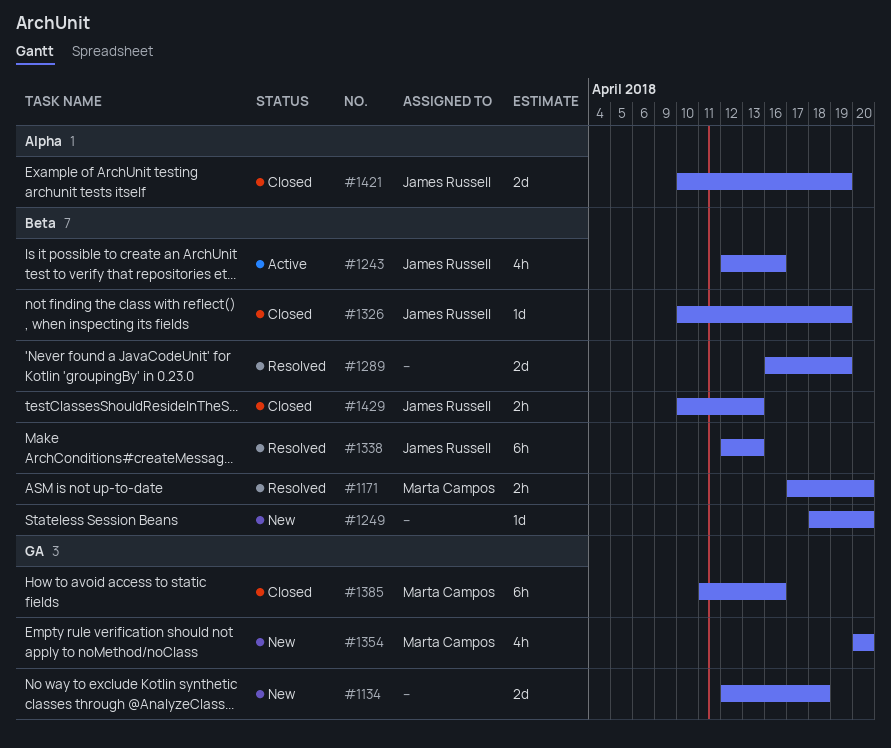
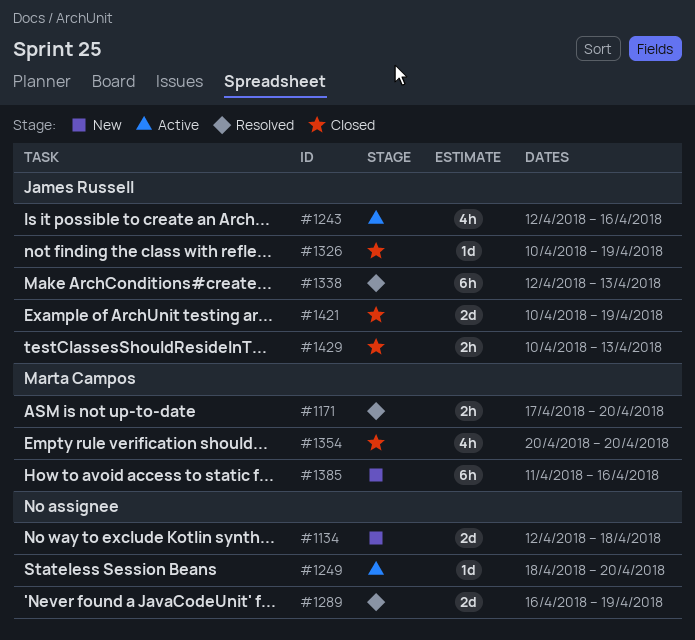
#1249, status: New -> Active
#1354, status: New -> Closed
#1385, status: Closed -> New

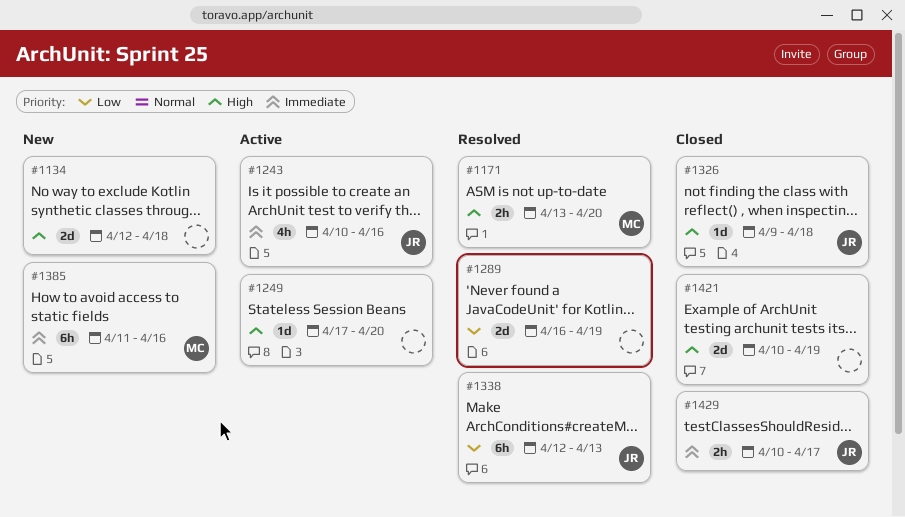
#1171, start: Apr 17 -> Apr 13
#1243, start: Apr 12 -> Apr 10
#1249, start: Apr 18 -> Apr 17
#1326, start: Apr 10 -> Apr 9
#1326, due: Apr 19 -> Apr 18
#1354: present -> none
#1421, owner: James Russell -> none
#1429, due: Apr 13 -> Apr 17

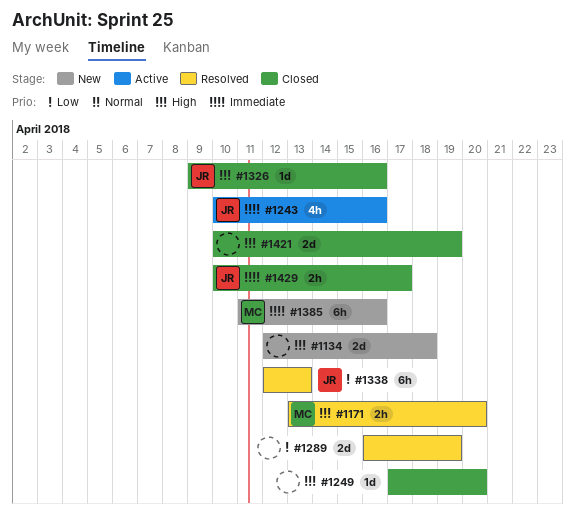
#1249, status: Active -> Closed
#1326, due: Apr 18 -> Apr 16

